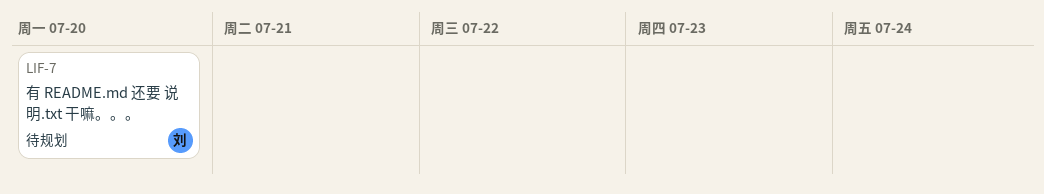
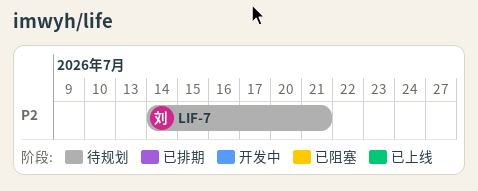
LIF-7, due: Jul 20 -> Jul 21

